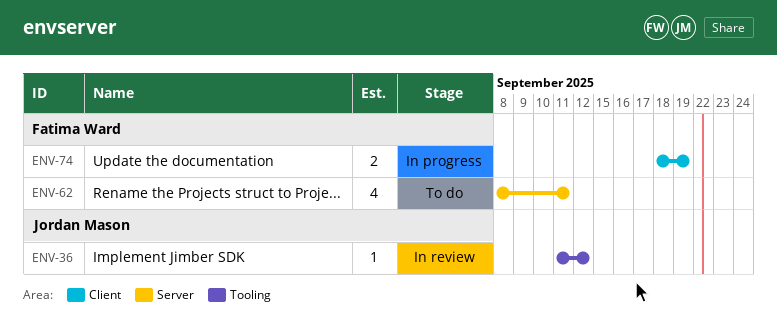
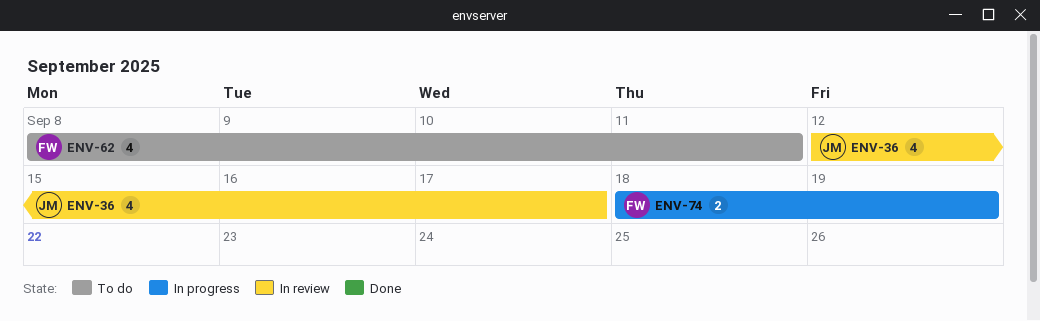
ENV-36, estimate: 1 -> 4
ENV-36, start: Sep 11 -> Sep 12
ENV-36, due: Sep 12 -> Sep 17

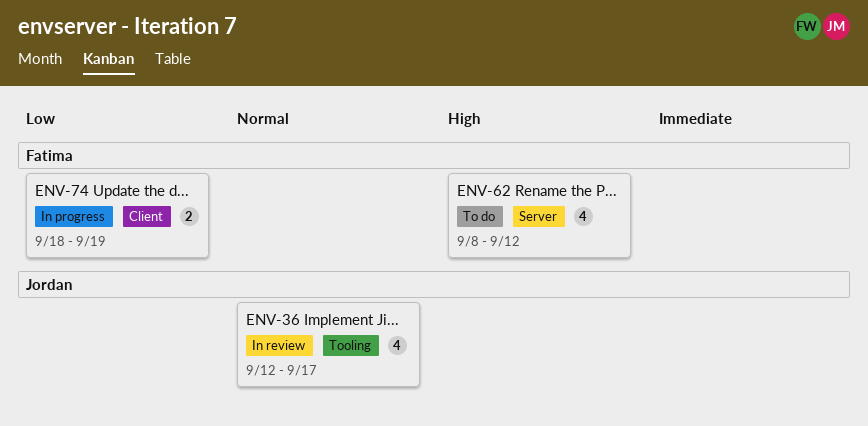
ENV-62, due: Sep 11 -> Sep 12

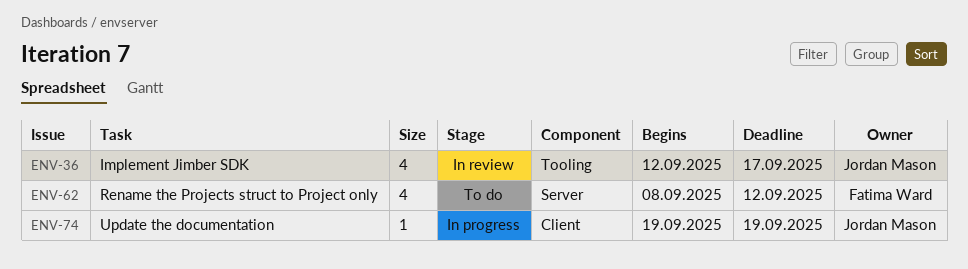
ENV-74, owner: Fatima Ward -> Jordan Mason
ENV-74, estimate: 2 -> 1
ENV-74, start: Sep 18 -> Sep 19

